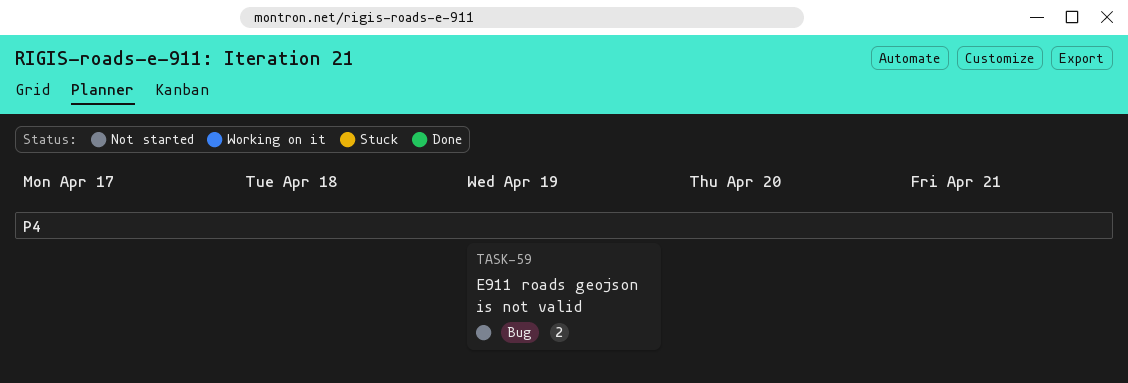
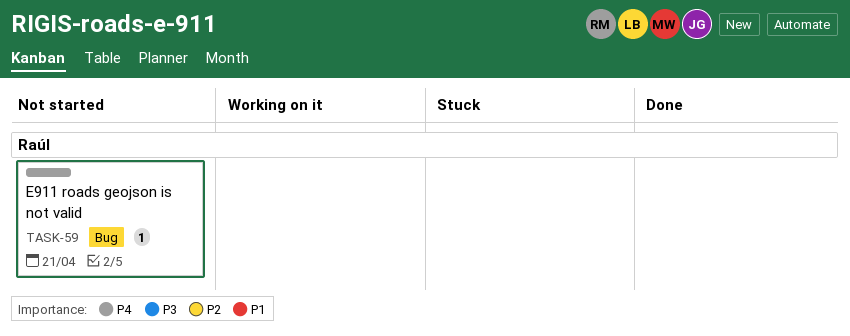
TASK-59, estimate: 2 -> 1
TASK-59, due: Apr 19 -> Apr 21

